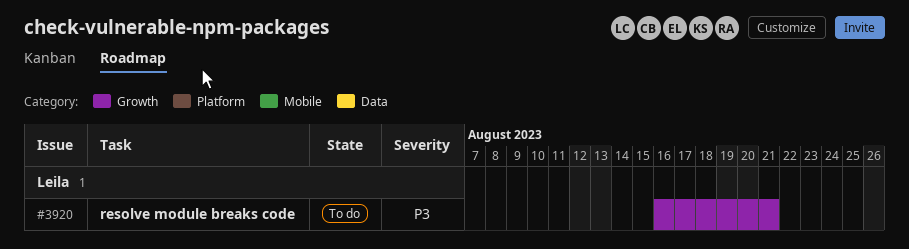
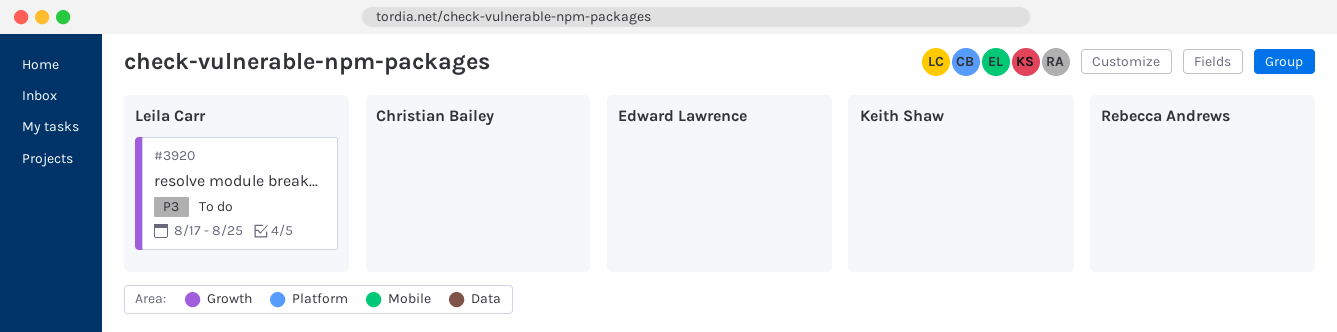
#3920, start: Aug 16 -> Aug 17
#3920, due: Aug 21 -> Aug 25

